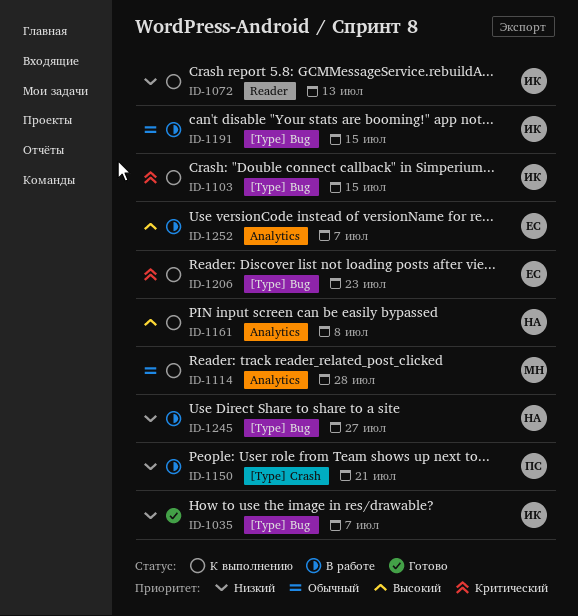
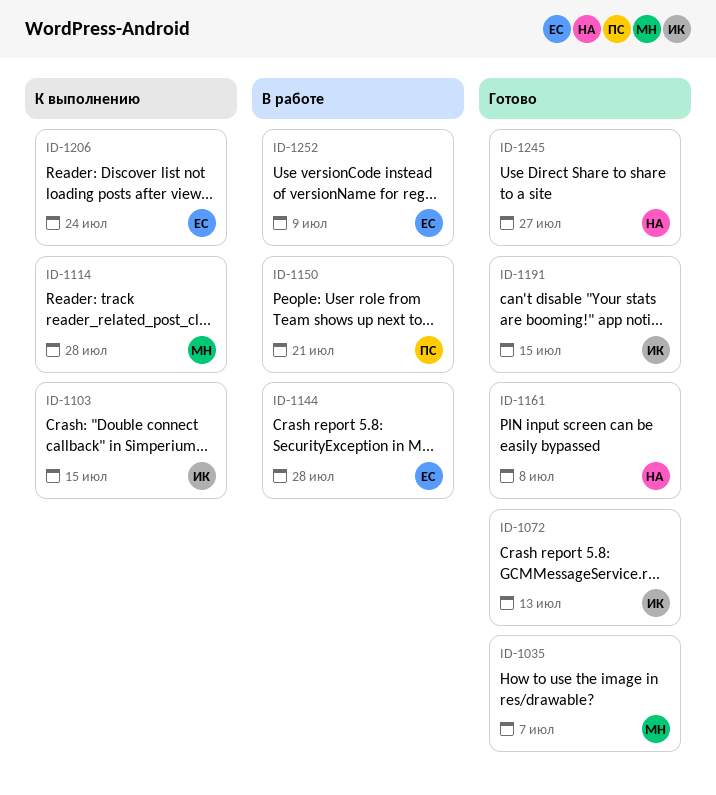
ID-1035, owner: ИК -> МН
ID-1072, status: К выполнению -> Готово
ID-1144: none -> present
ID-1161, status: К выполнению -> Готово
ID-1191, status: В работе -> Готово
ID-1206, due: Jul 23 -> Jul 24
ID-1245, status: В работе -> Готово
ID-1252, due: Jul 7 -> Jul 9

